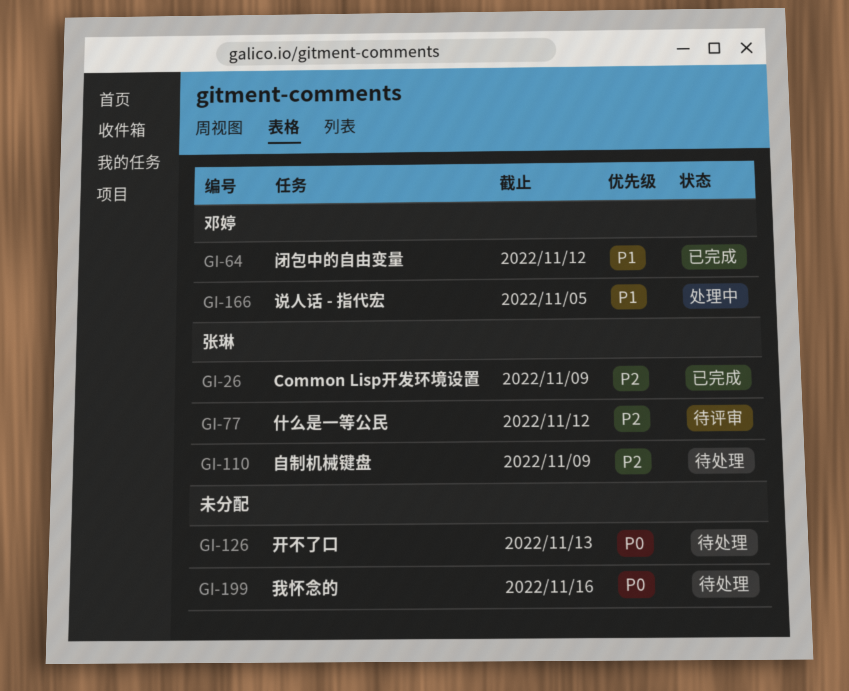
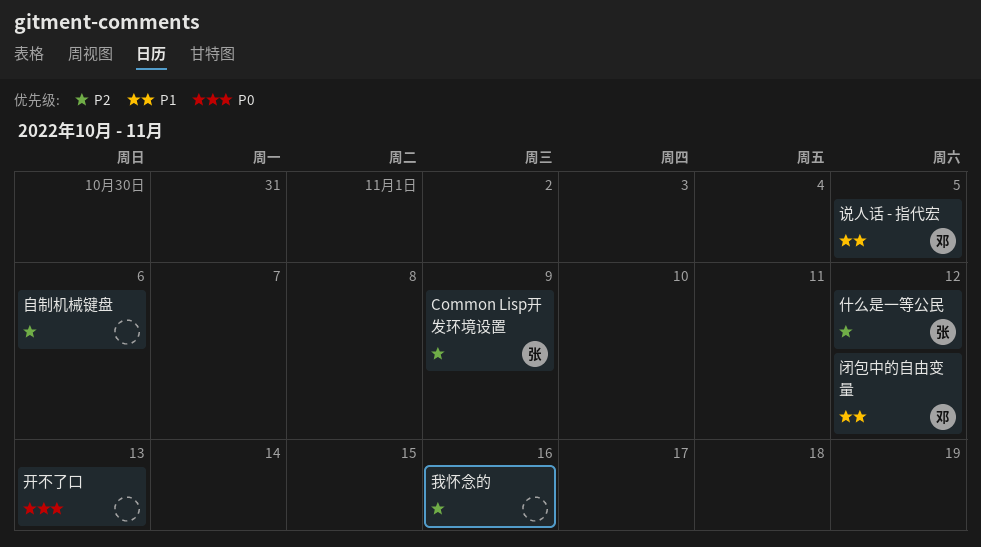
我怀念的, priority: P0 -> P2
自制机械键盘, owner: 张琳 -> none
自制机械键盘, due: Nov 9 -> Nov 6

